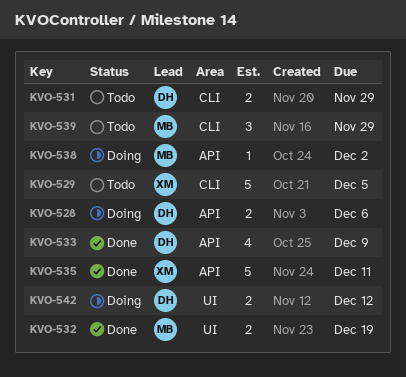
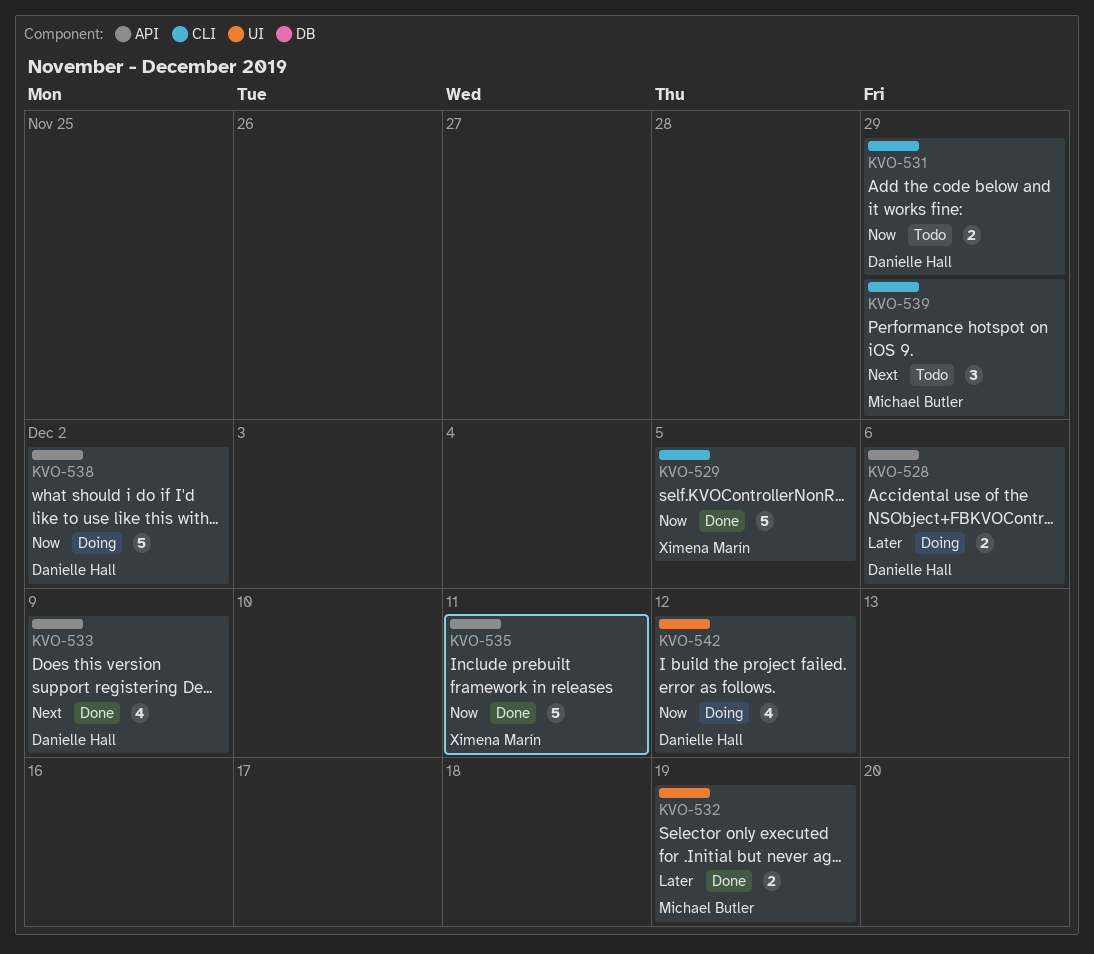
KVO-529, status: Todo -> Done
KVO-538, owner: Michael Butler -> Danielle Hall
KVO-538, estimate: 1 -> 5
KVO-542, estimate: 2 -> 4

